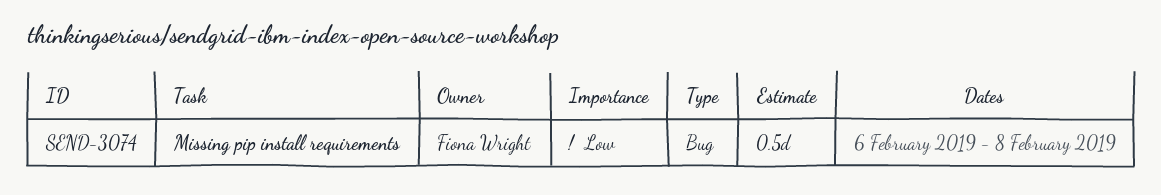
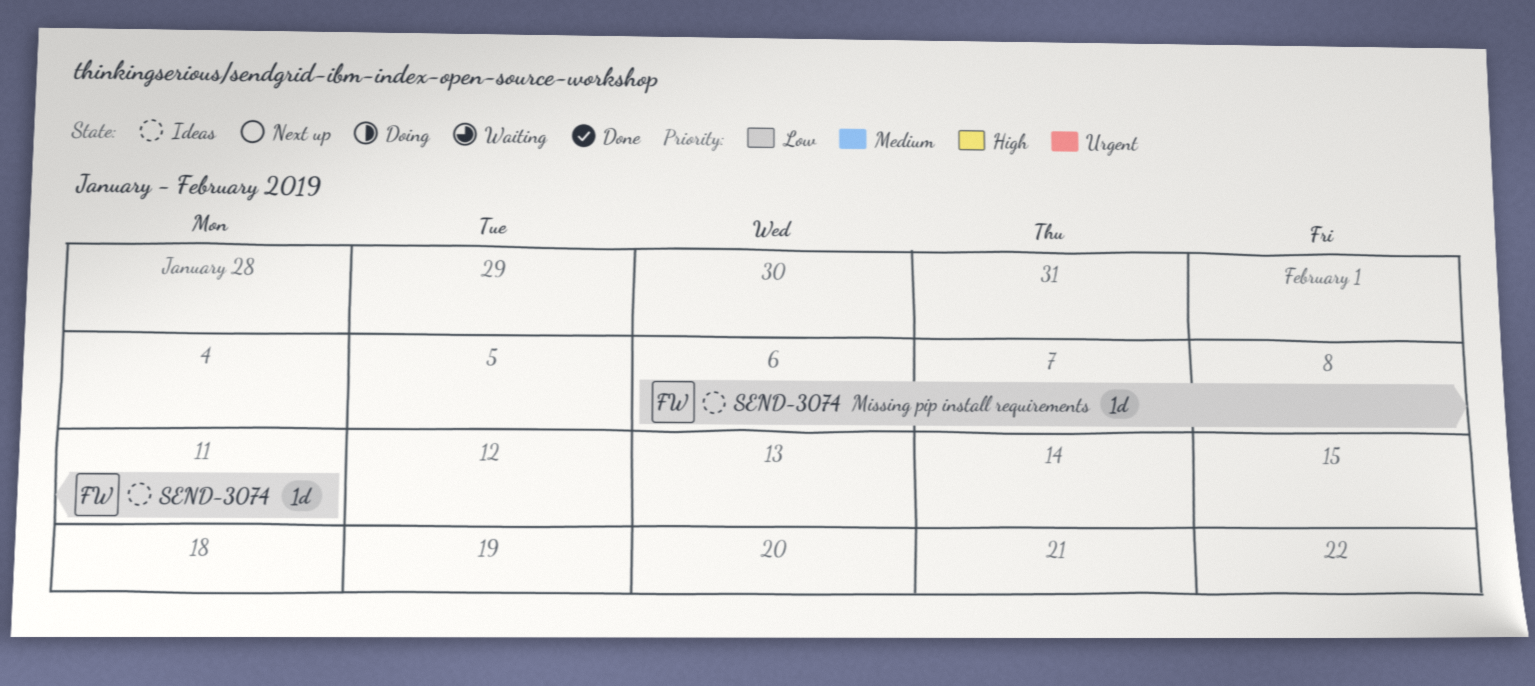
SEND-3074, estimate: 0.5d -> 1d
SEND-3074, due: Feb 8 -> Feb 11

